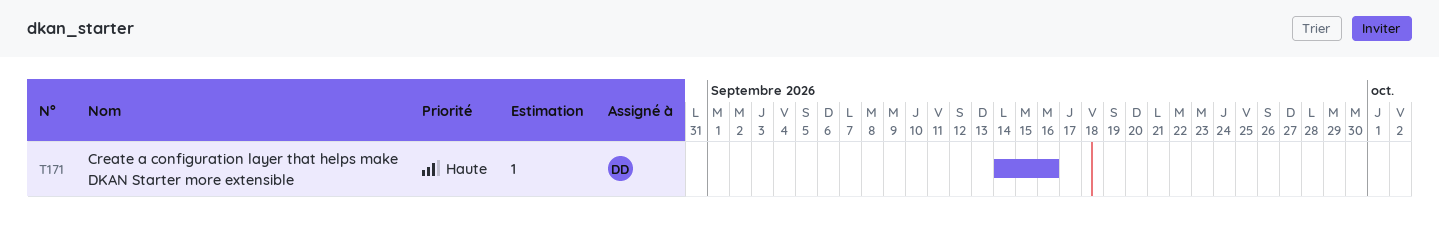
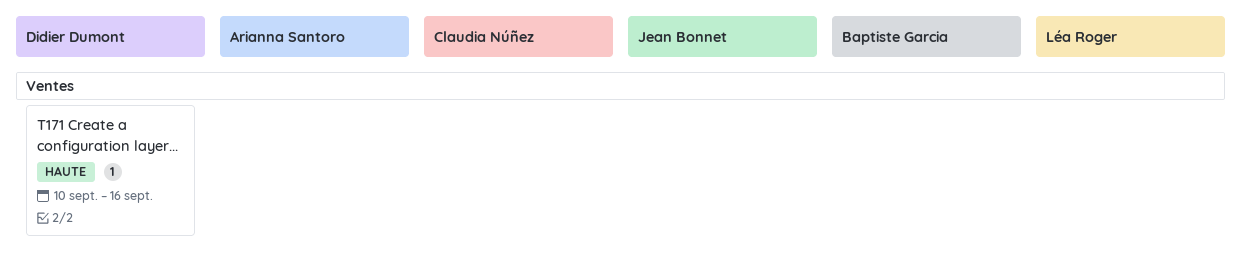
T171, start: Sep 14 -> Sep 10

